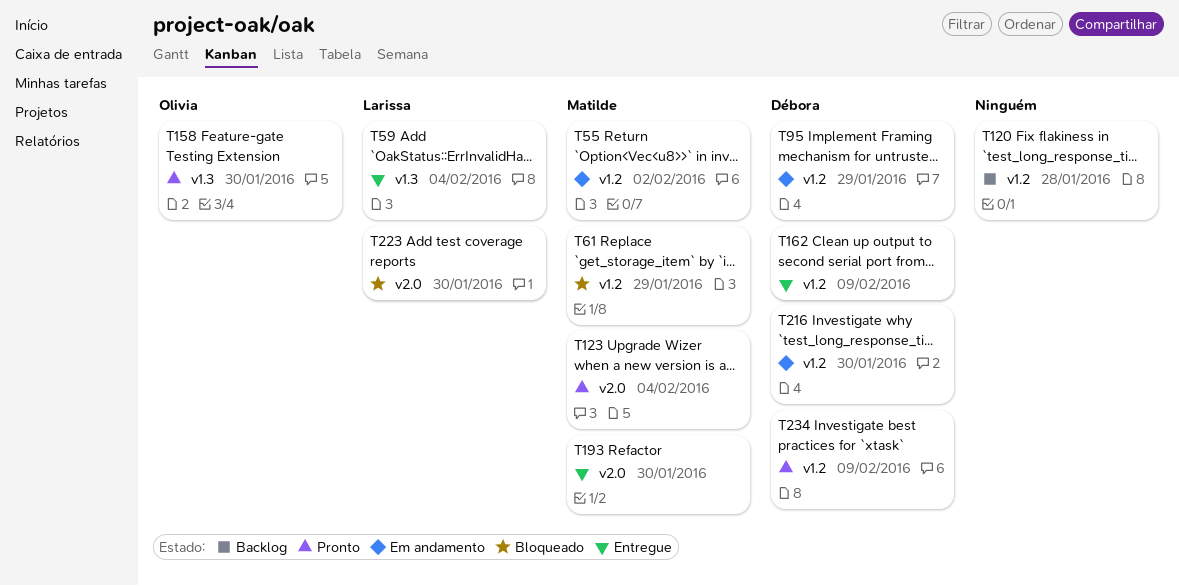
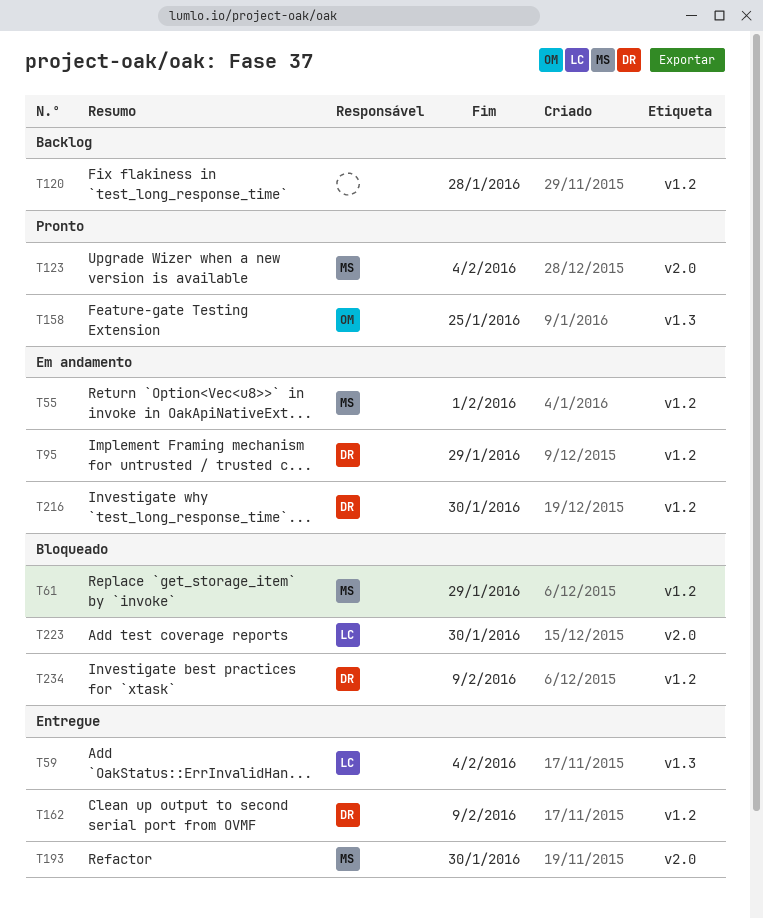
T55, due: Feb 2 -> Feb 1
T158, due: Jan 30 -> Jan 25
T234, status: Pronto -> Bloqueado

